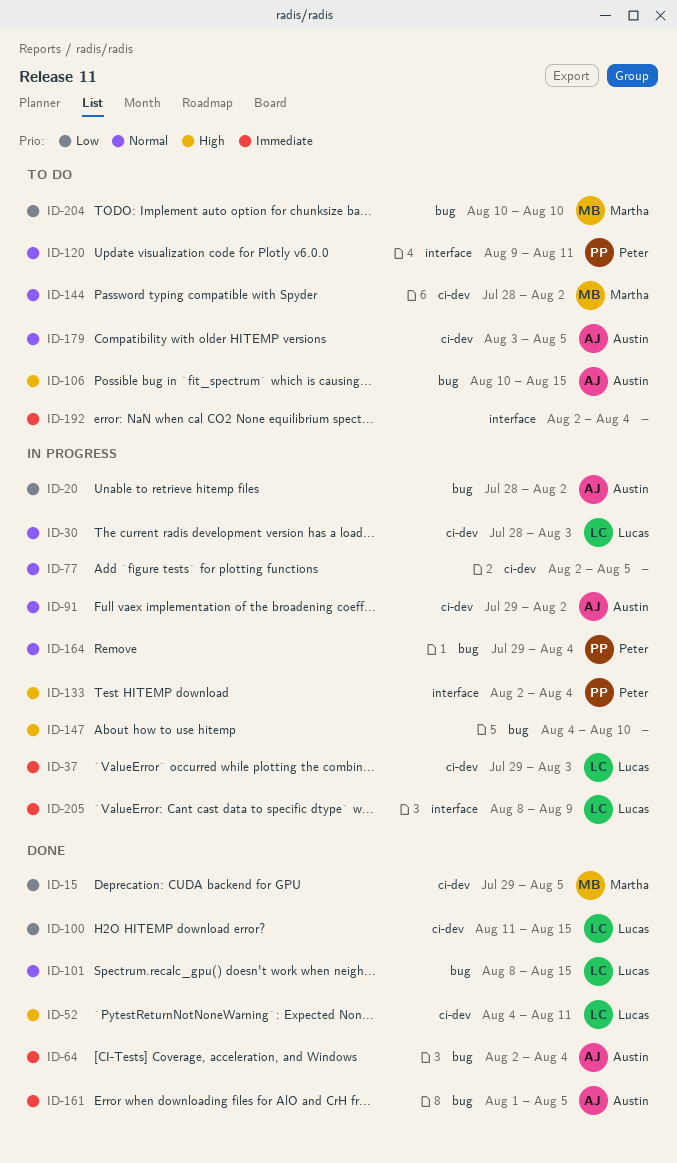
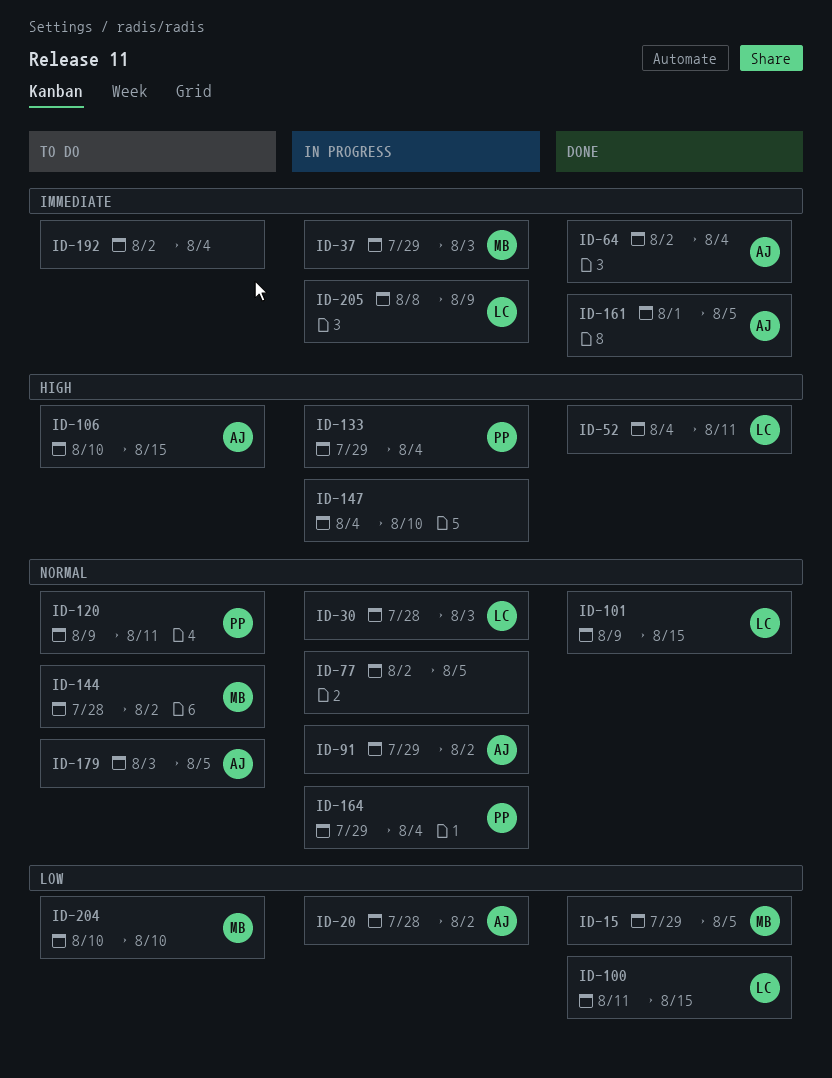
ID-37, owner: Lucas -> Martha
ID-101, start: Aug 8 -> Aug 9
ID-133, start: Aug 2 -> Jul 29

